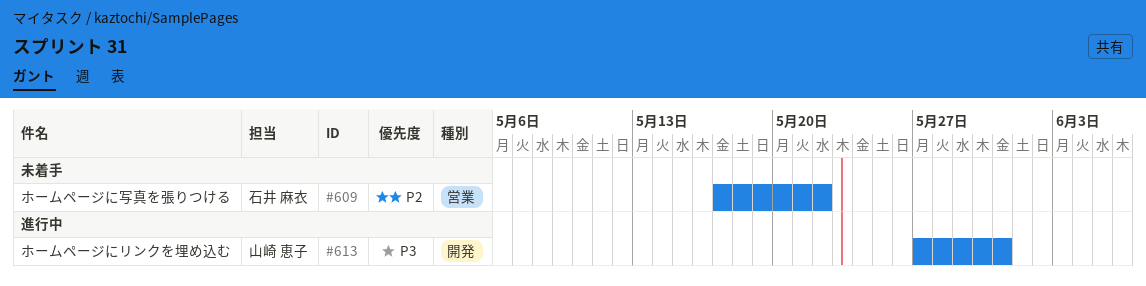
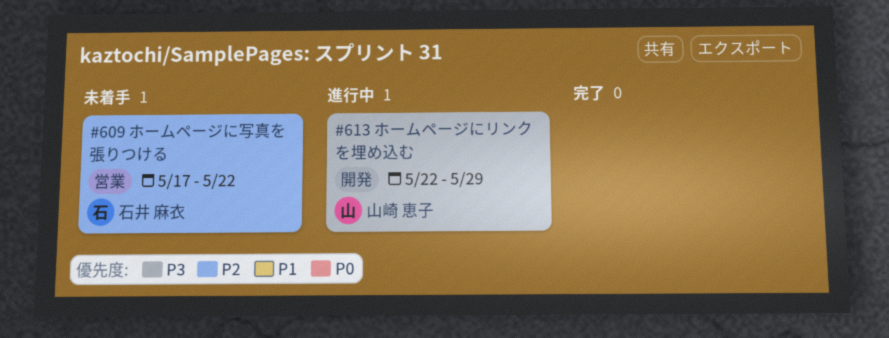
#613, start: May 27 -> May 22
#613, due: May 31 -> May 29

